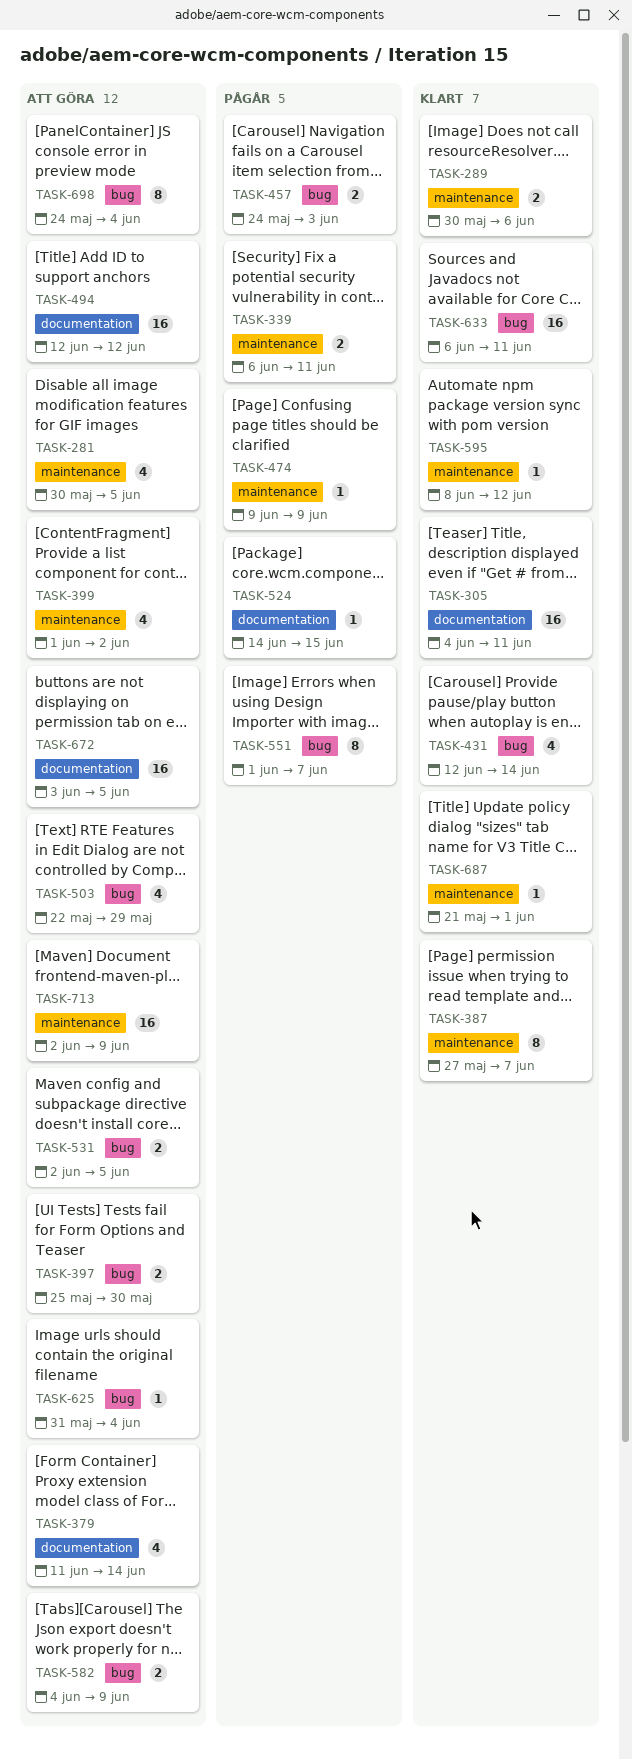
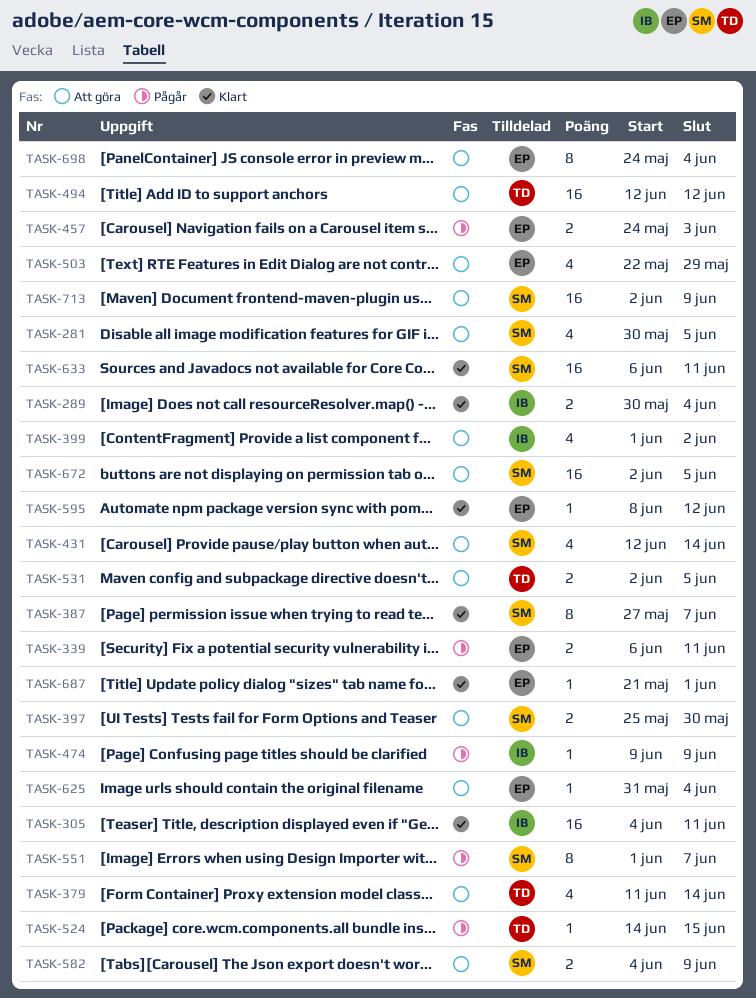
TASK-289, due: Jun 6 -> Jun 4
TASK-431, status: Klart -> Att göra
TASK-672, start: Jun 3 -> Jun 2

